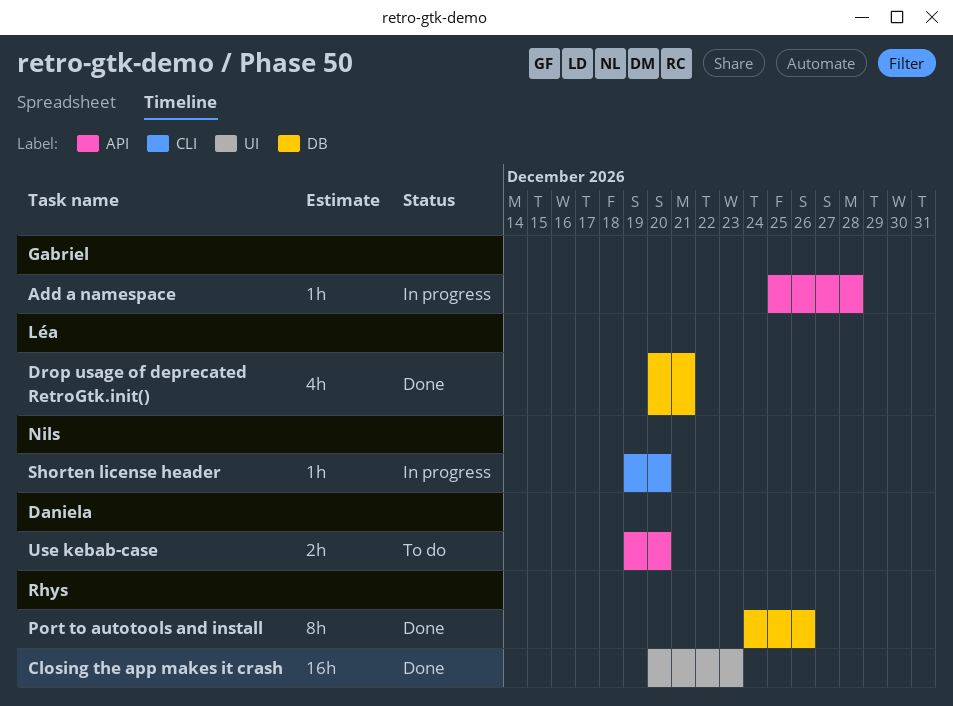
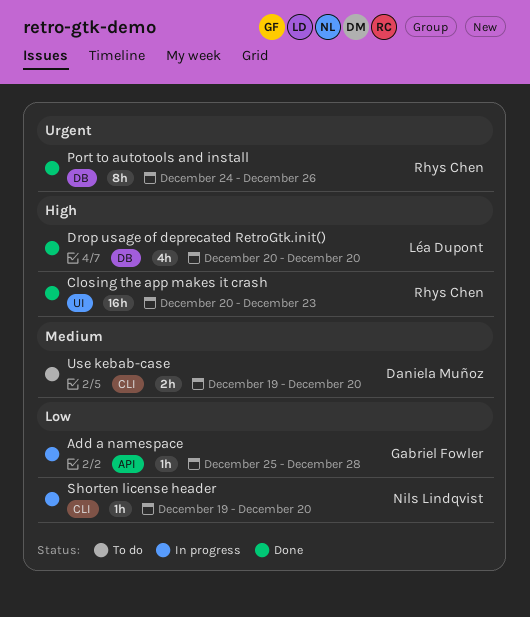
Drop usage of deprecated RetroGtk.init(), due: Dec 21 -> Dec 20
Use kebab-case, label: API -> CLI

